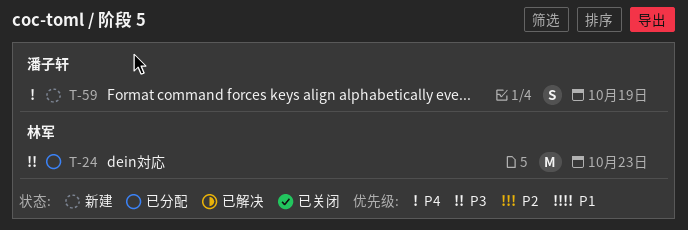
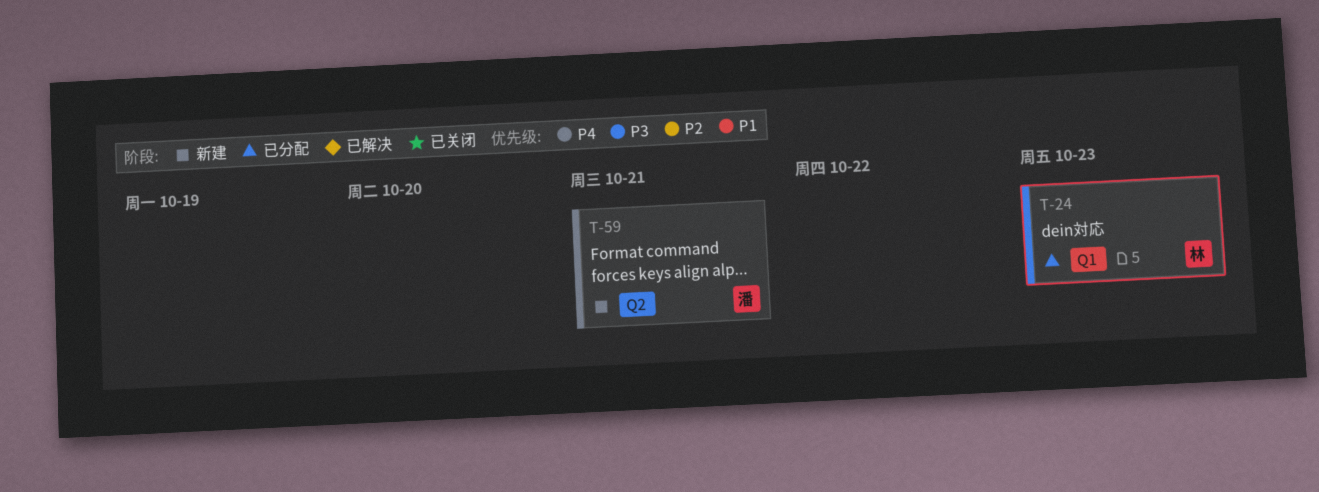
T-59, due: Oct 19 -> Oct 21

